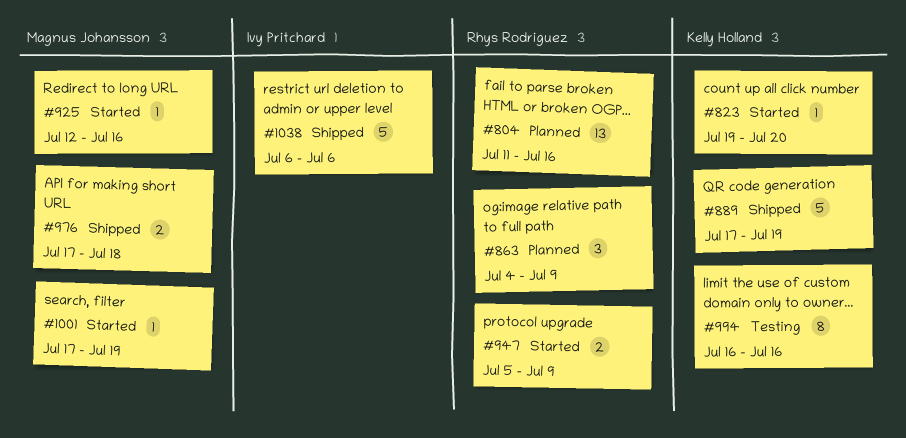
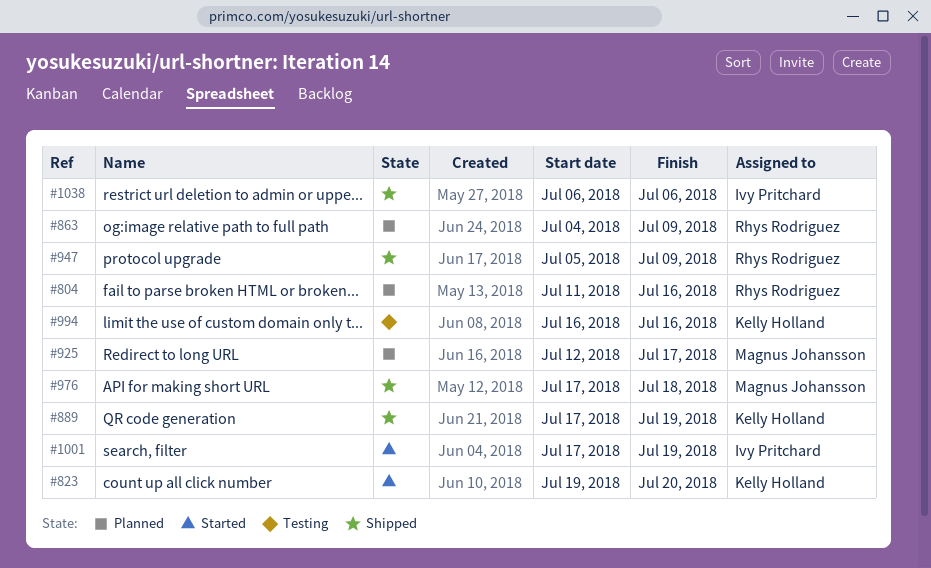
#925, status: Started -> Planned
#925, due: Jul 16 -> Jul 17
#947, status: Started -> Shipped
#1001, owner: Magnus Johansson -> Ivy Pritchard

